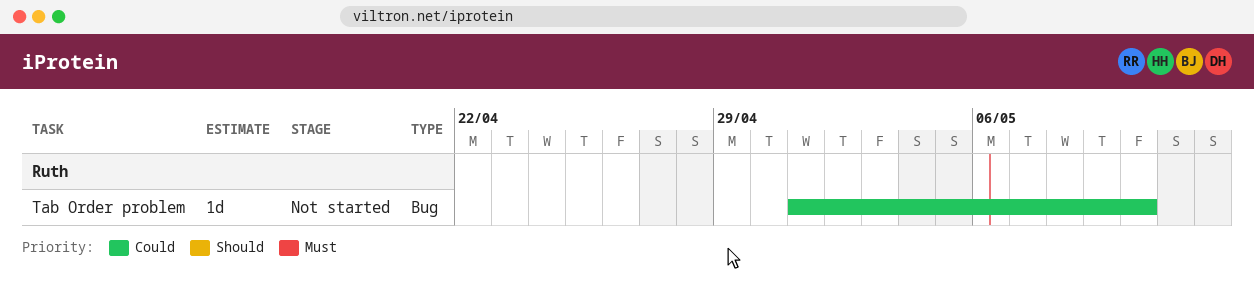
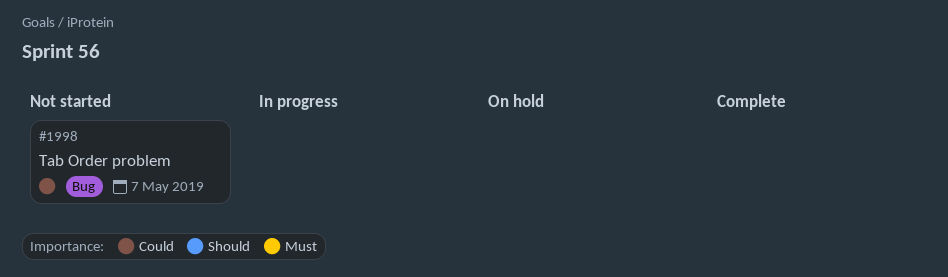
Tab Order problem, due: May 10 -> May 7

